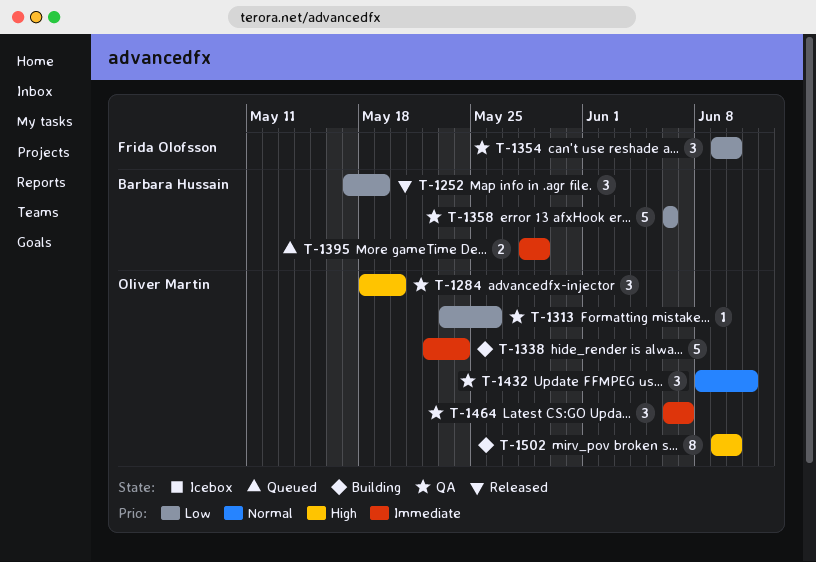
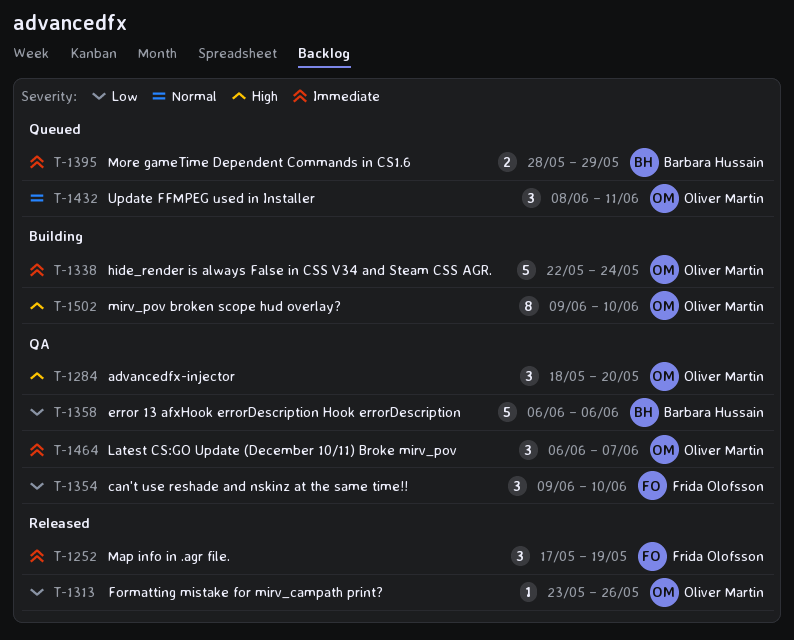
T-1252, owner: Barbara Hussain -> Frida Olofsson
T-1252, priority: Low -> Immediate
T-1313, status: QA -> Released
T-1432, status: QA -> Queued

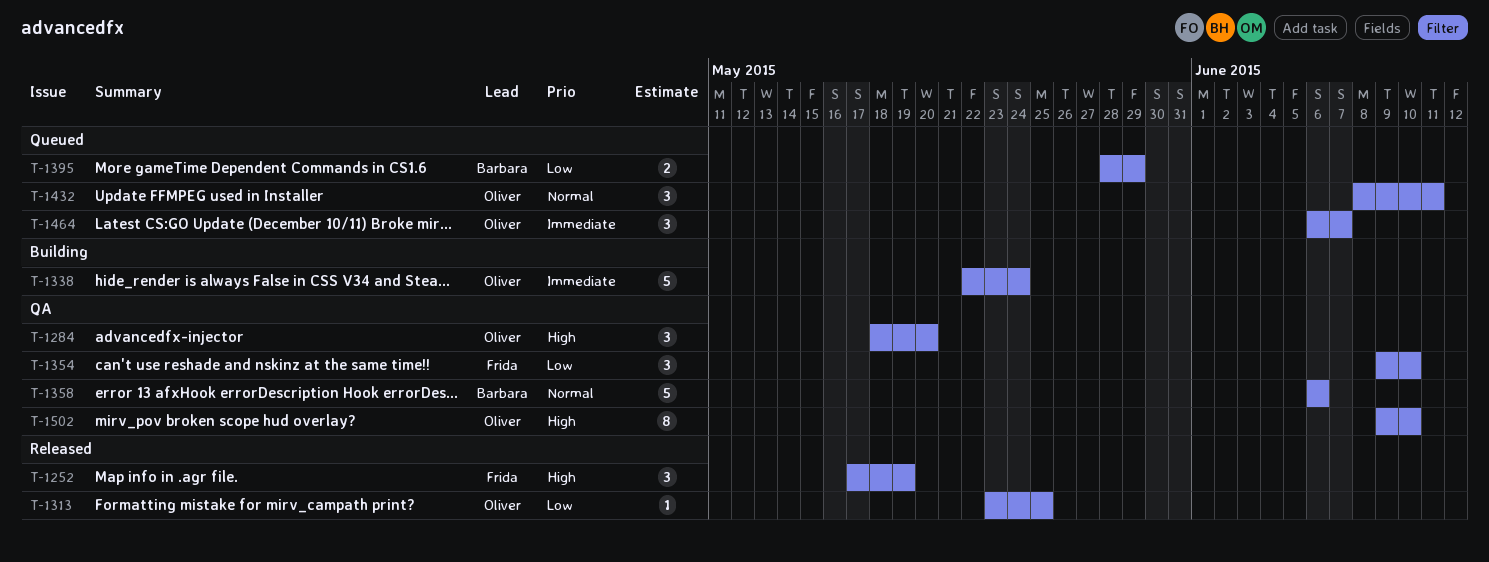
T-1252, priority: Immediate -> High
T-1313, due: May 26 -> May 25
T-1358, priority: Low -> Normal
T-1395, priority: Immediate -> Low
T-1464, status: QA -> Queued
T-1502, status: Building -> QA

